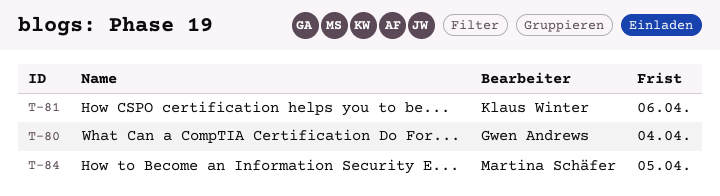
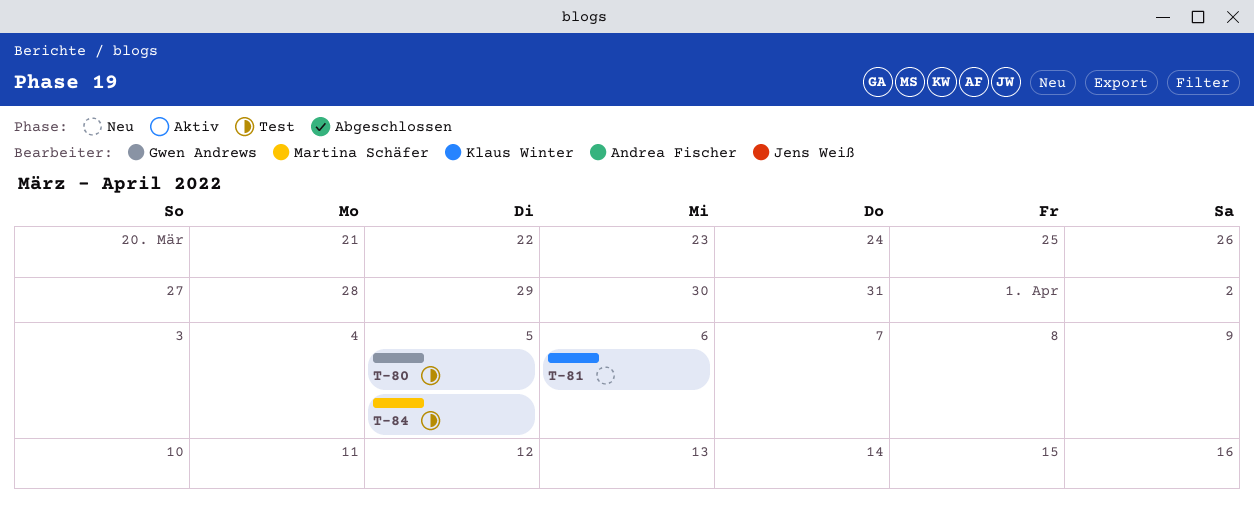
T-80, due: Apr 4 -> Apr 5

